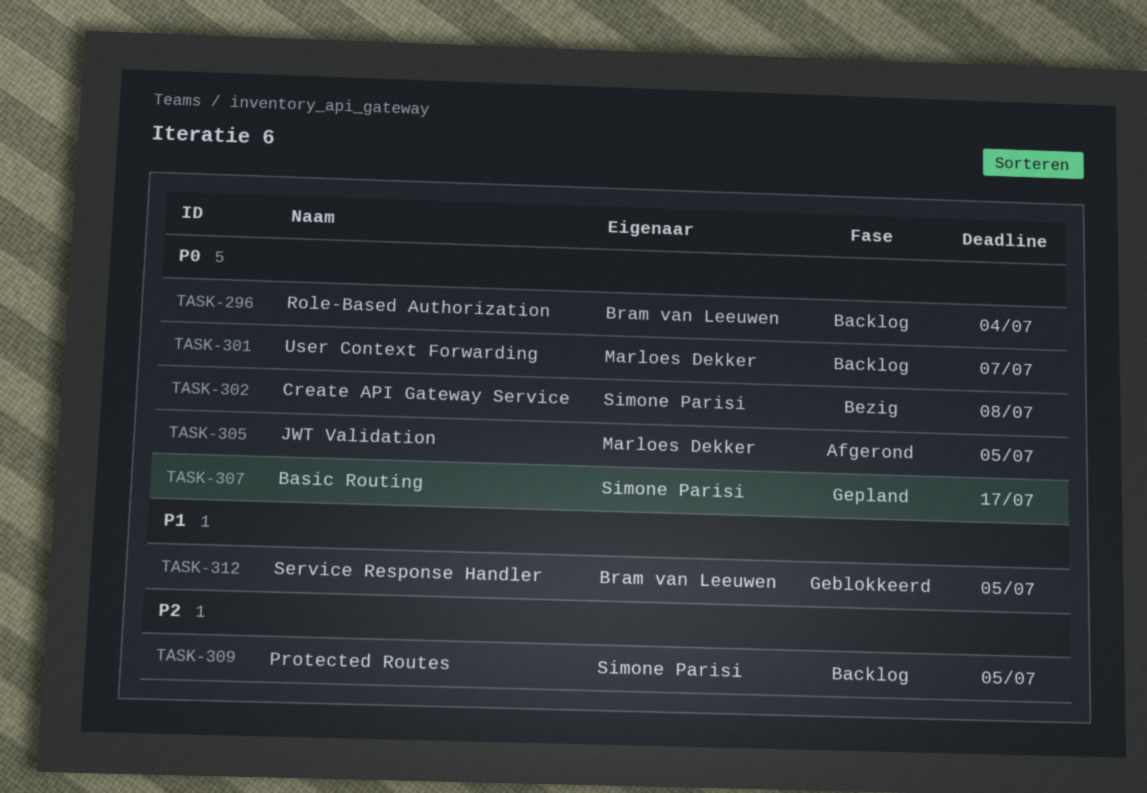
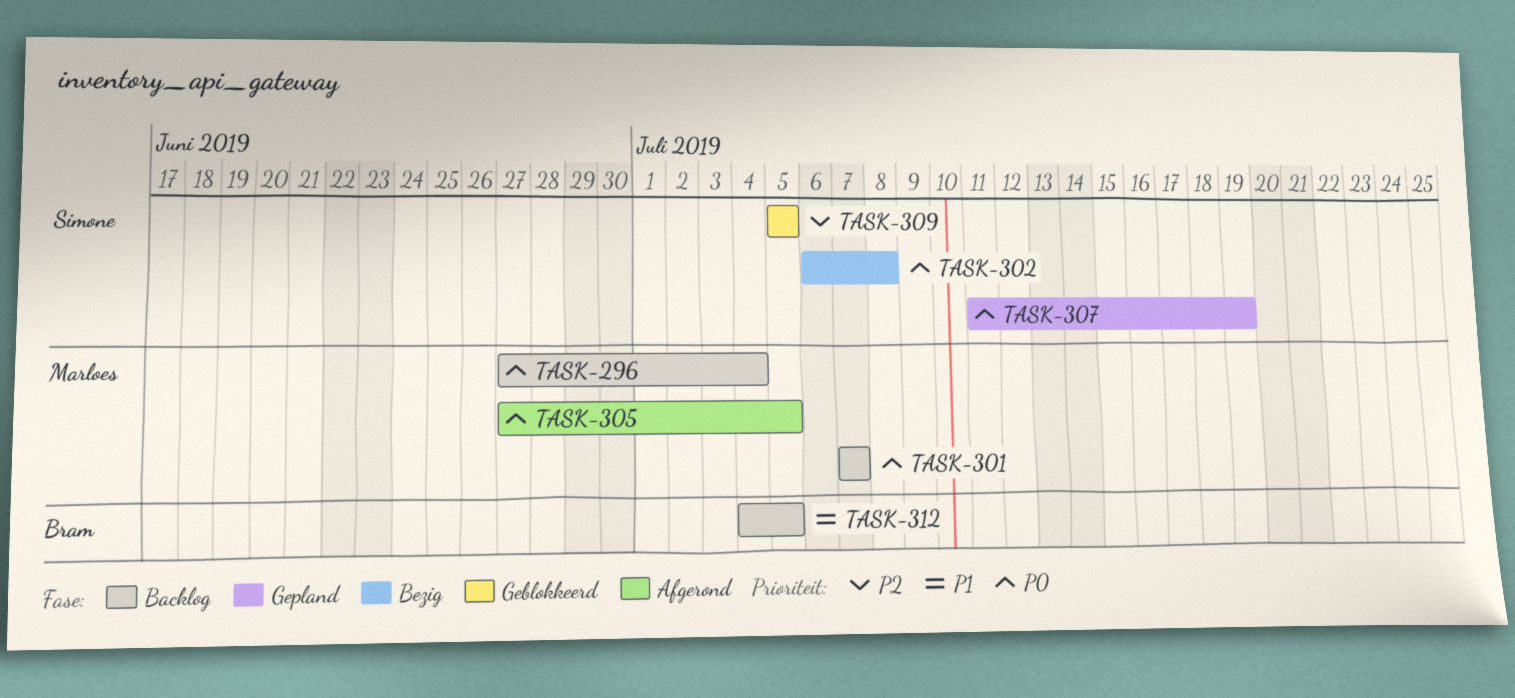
TASK-296, owner: Bram van Leeuwen -> Marloes Dekker
TASK-307, due: Jul 17 -> Jul 19
TASK-309, status: Backlog -> Geblokkeerd
TASK-312, status: Geblokkeerd -> Backlog

